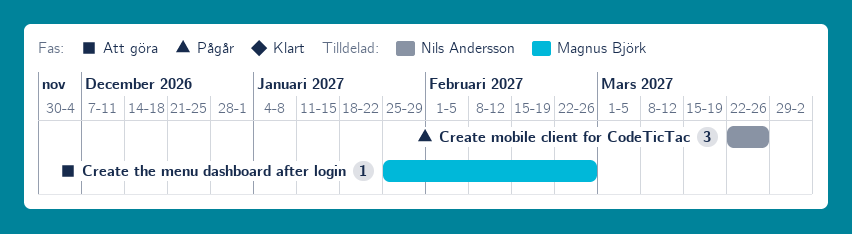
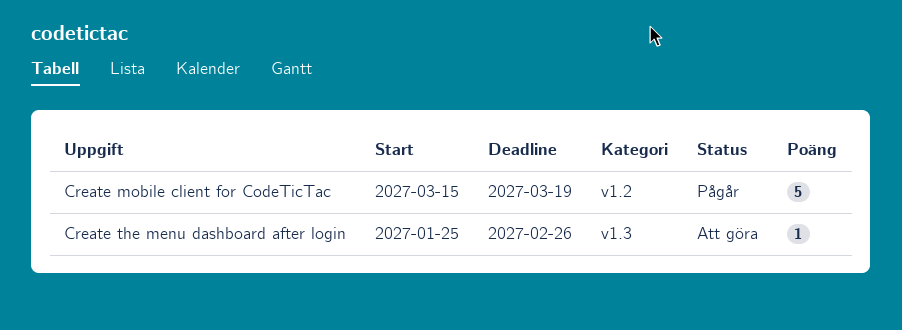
Create mobile client for CodeTicTac, estimate: 3 -> 5
Create mobile client for CodeTicTac, start: Mar 22 -> Mar 15
Create mobile client for CodeTicTac, due: Mar 26 -> Mar 19

